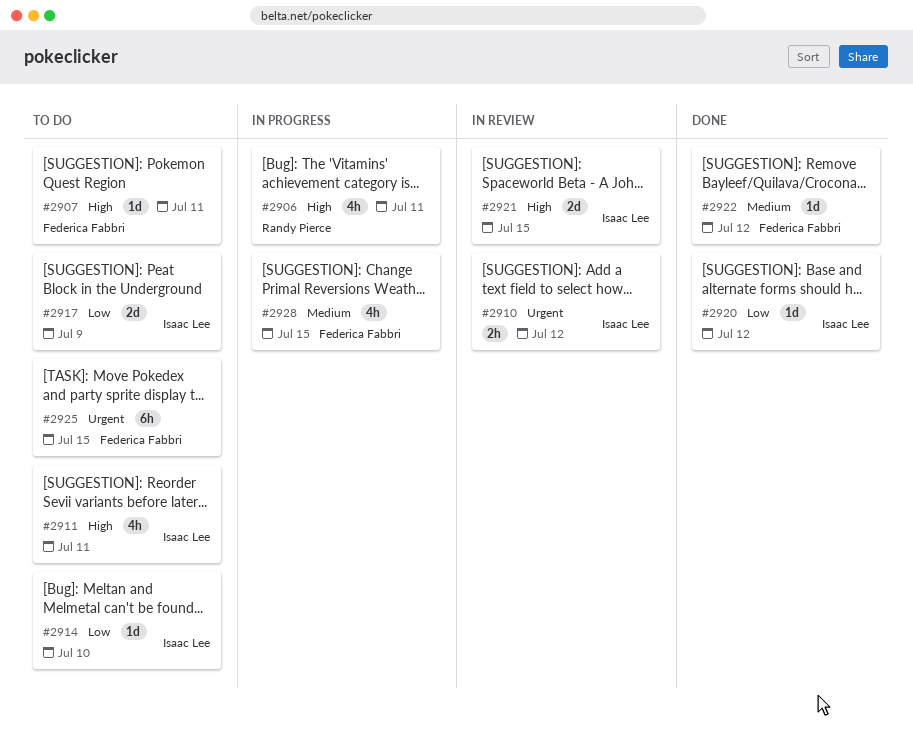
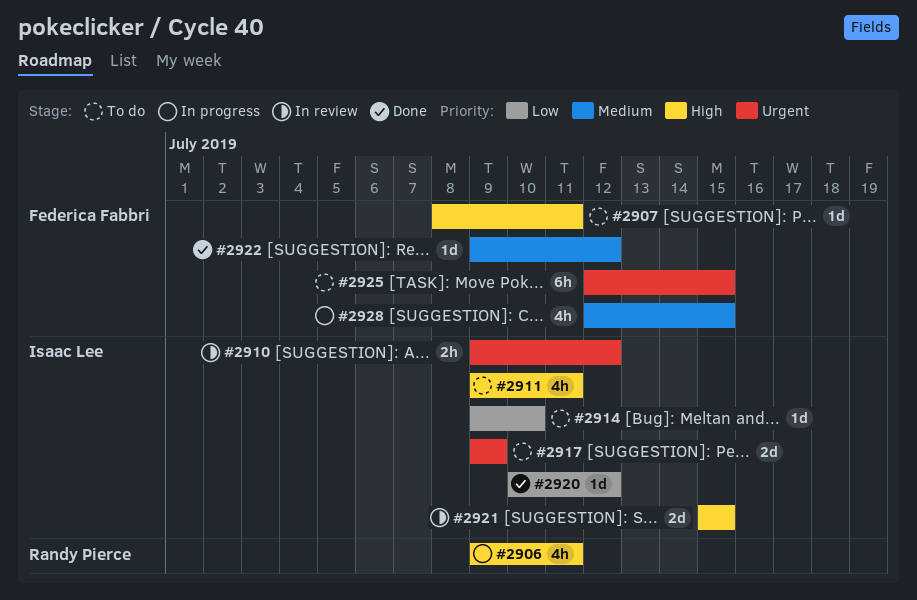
#2917, priority: Low -> Urgent

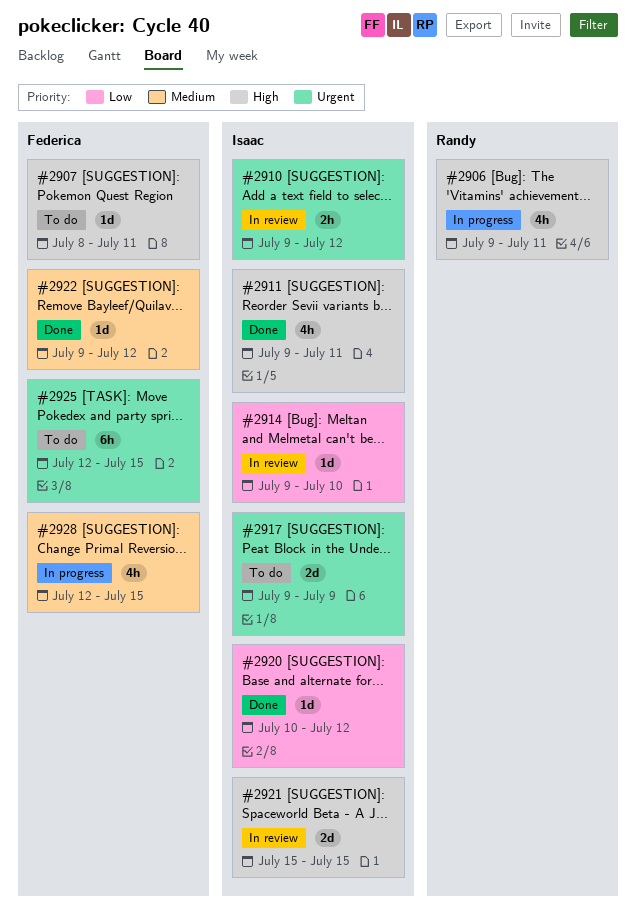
#2911, status: To do -> Done
#2914, status: To do -> In review

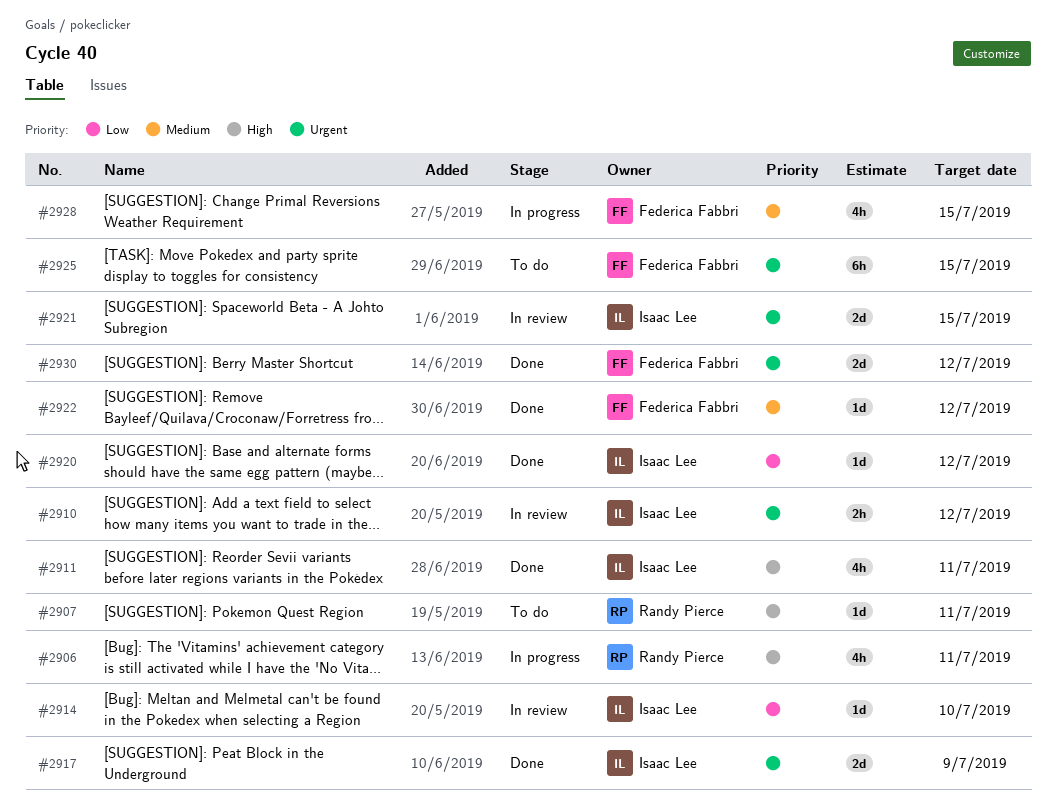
#2907, owner: Federica Fabbri -> Randy Pierce
#2917, status: To do -> Done
#2921, priority: High -> Urgent
#2930: none -> present

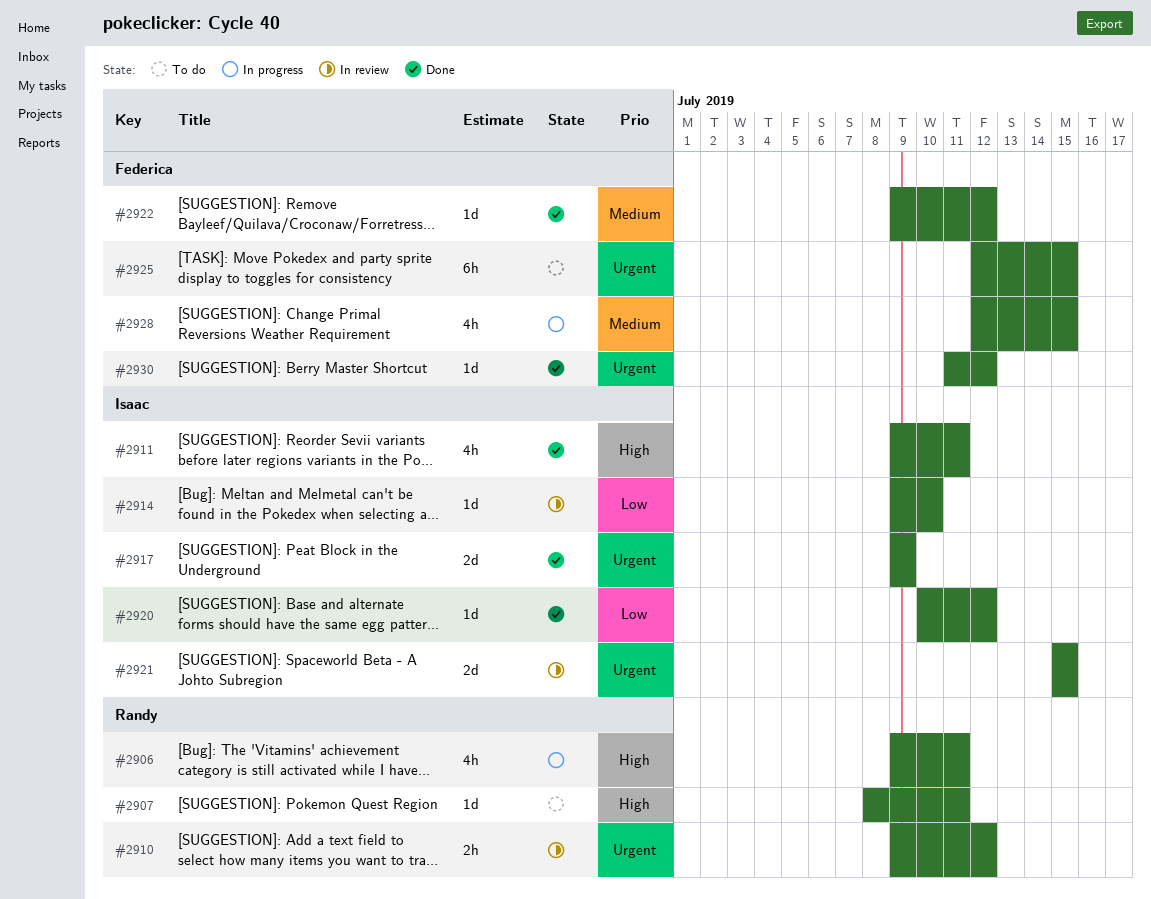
#2910, owner: Isaac Lee -> Randy Pierce
#2930, estimate: 2d -> 1d

